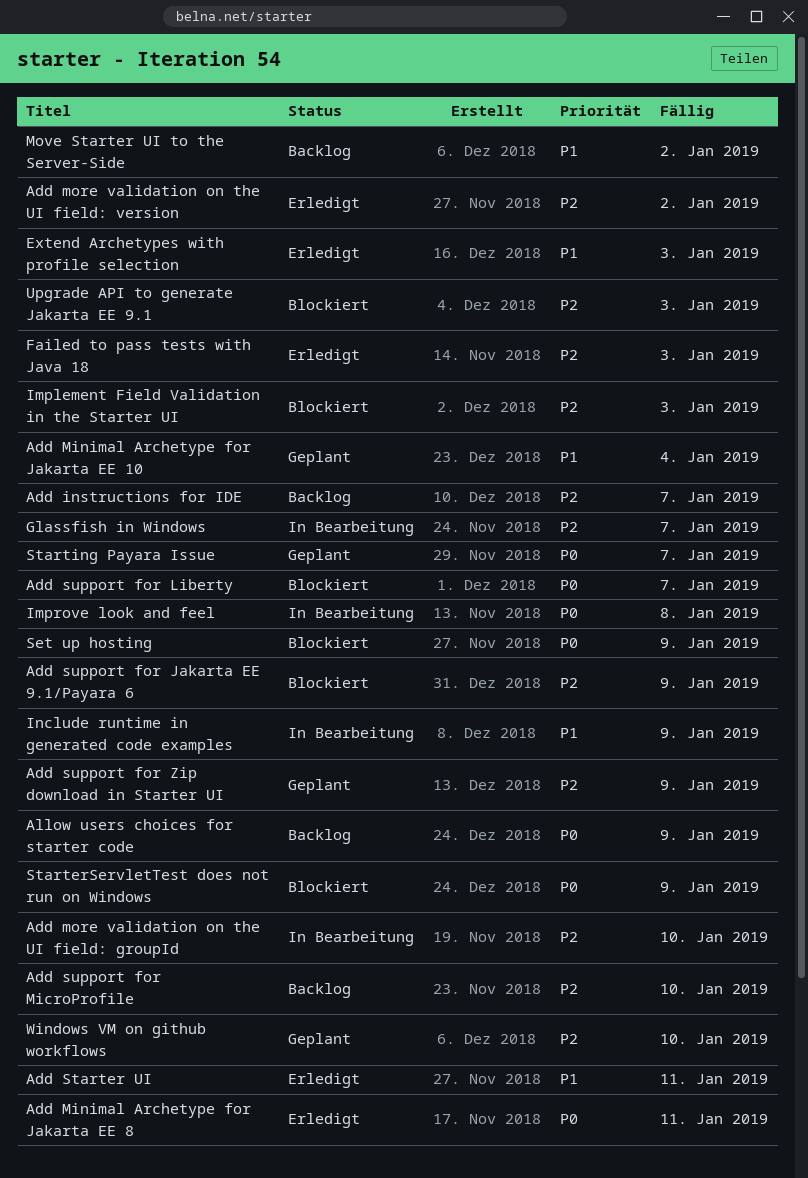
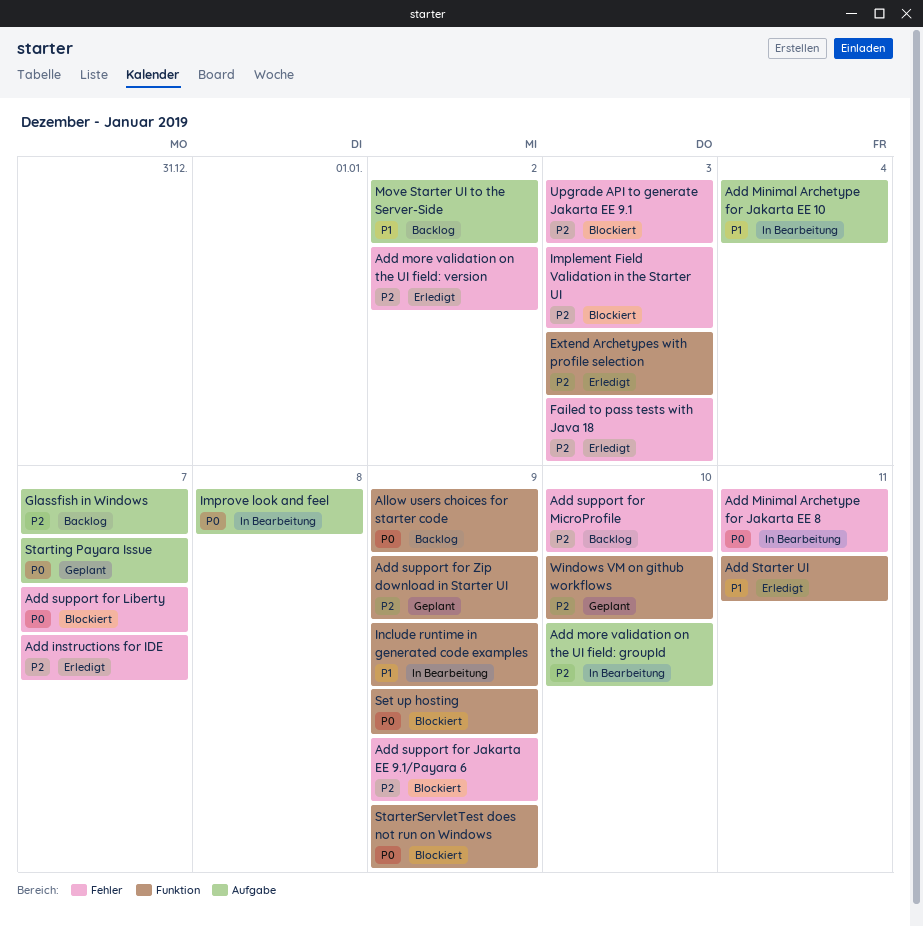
Add instructions for IDE, status: Backlog -> Erledigt
Add Minimal Archetype for Jakarta EE 10, status: Geplant -> In Bearbeitung
Add Minimal Archetype for Jakarta EE 8, status: Erledigt -> In Bearbeitung
Extend Archetypes with profile selection, priority: P1 -> P2
Glassfish in Windows, status: In Bearbeitung -> Backlog

